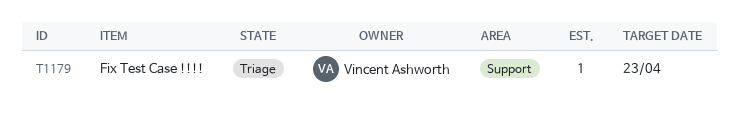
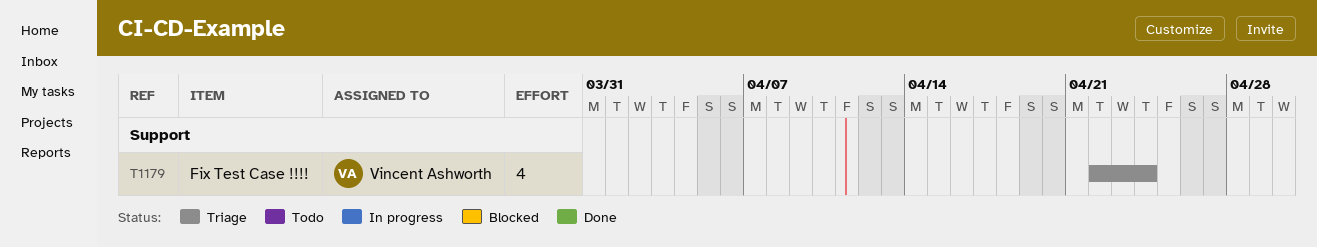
T1179, estimate: 1 -> 4
T1179, due: Apr 23 -> Apr 24

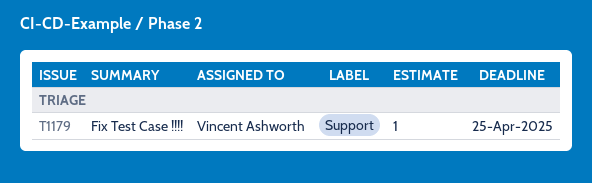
T1179, estimate: 4 -> 1
T1179, due: Apr 24 -> Apr 25

